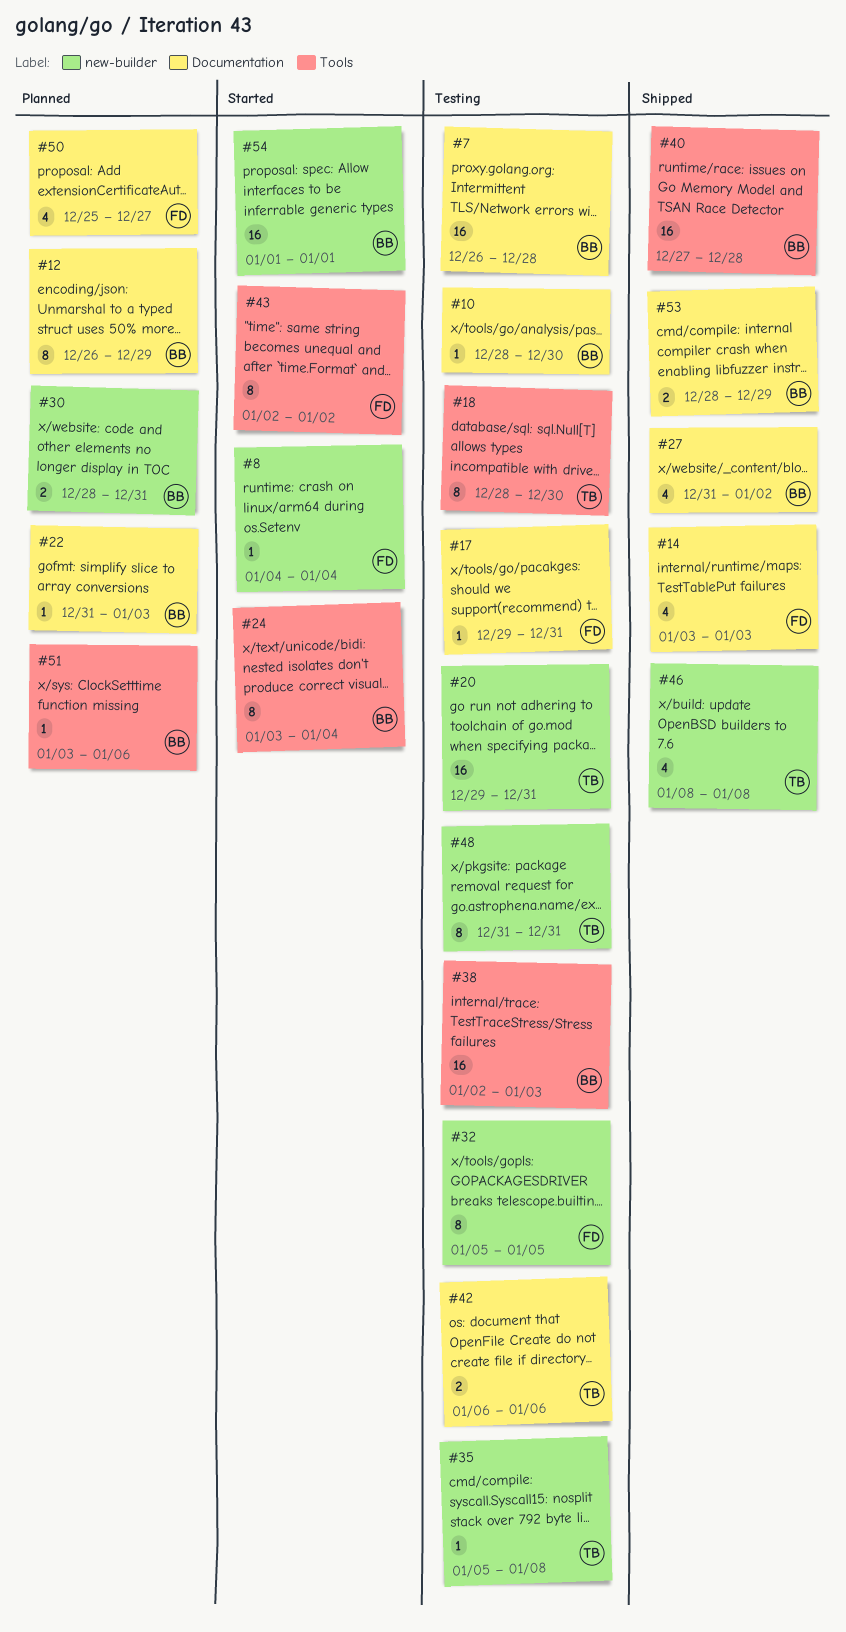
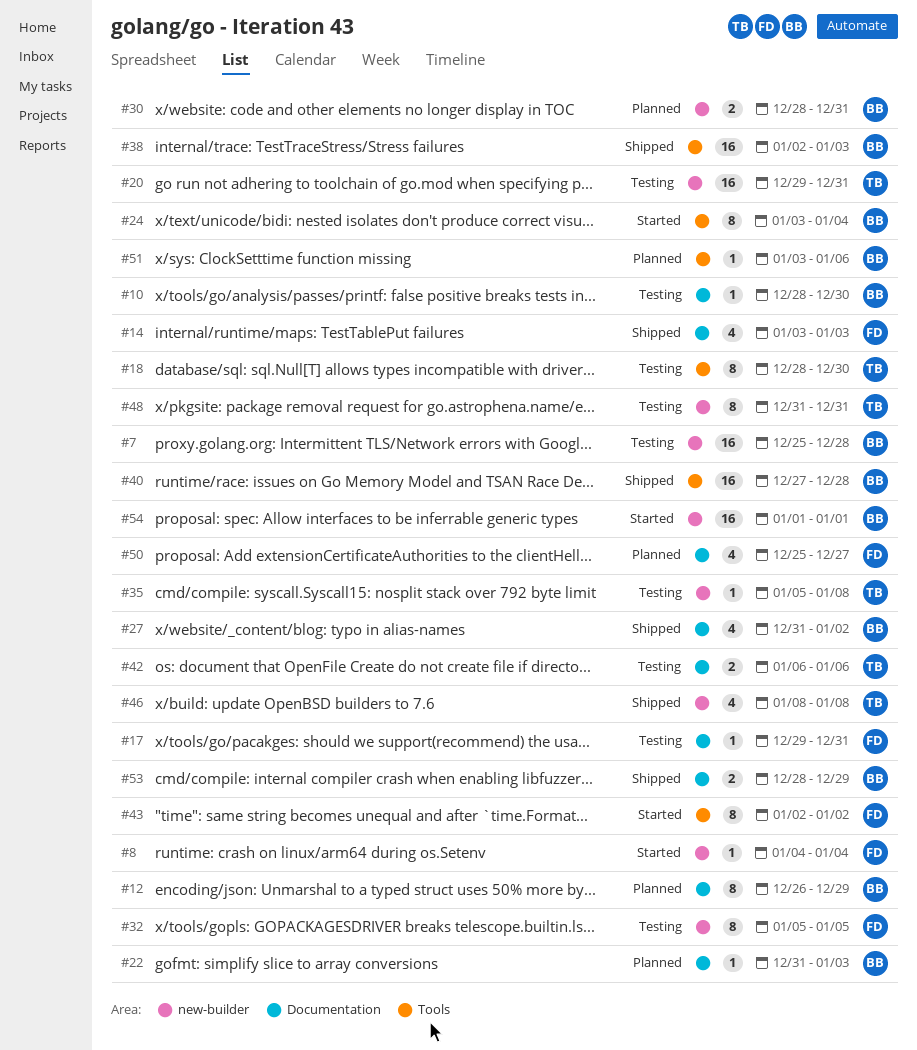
#7, label: Documentation -> new-builder
#7, start: Dec 26 -> Dec 25
#38, status: Testing -> Shipped

